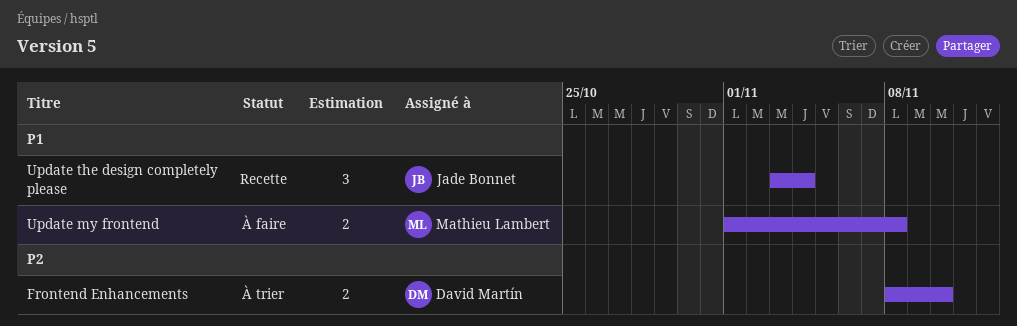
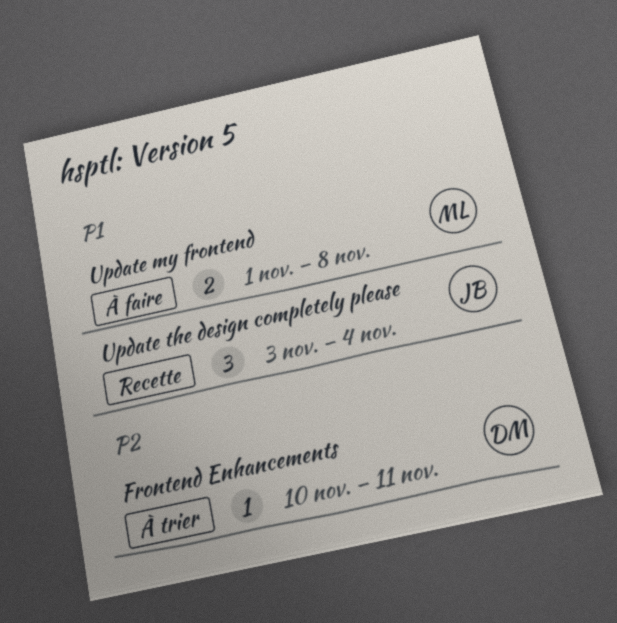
Frontend Enhancements, estimate: 2 -> 1
Frontend Enhancements, start: Nov 8 -> Nov 10
Frontend Enhancements, due: Nov 10 -> Nov 11

